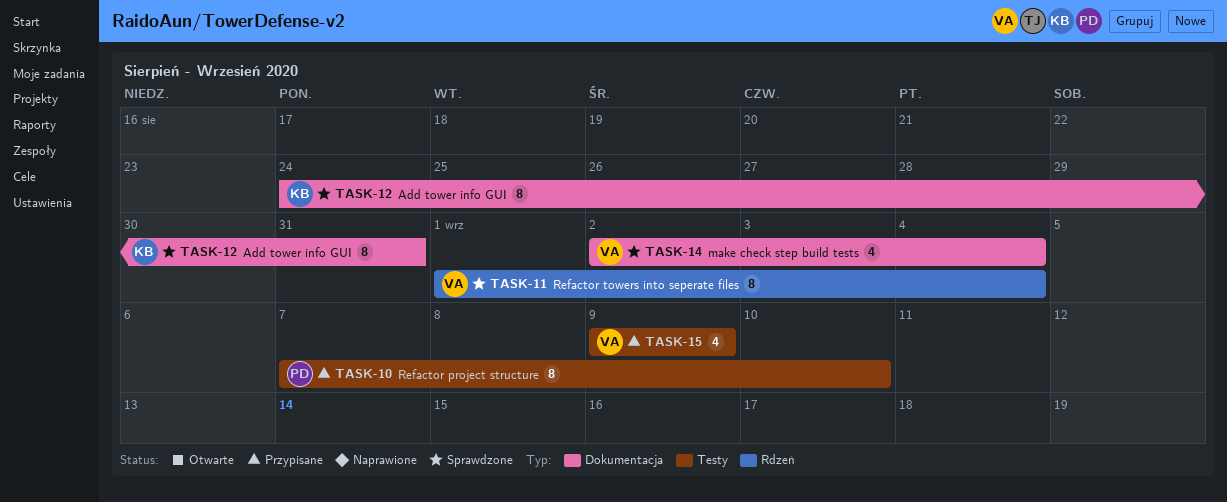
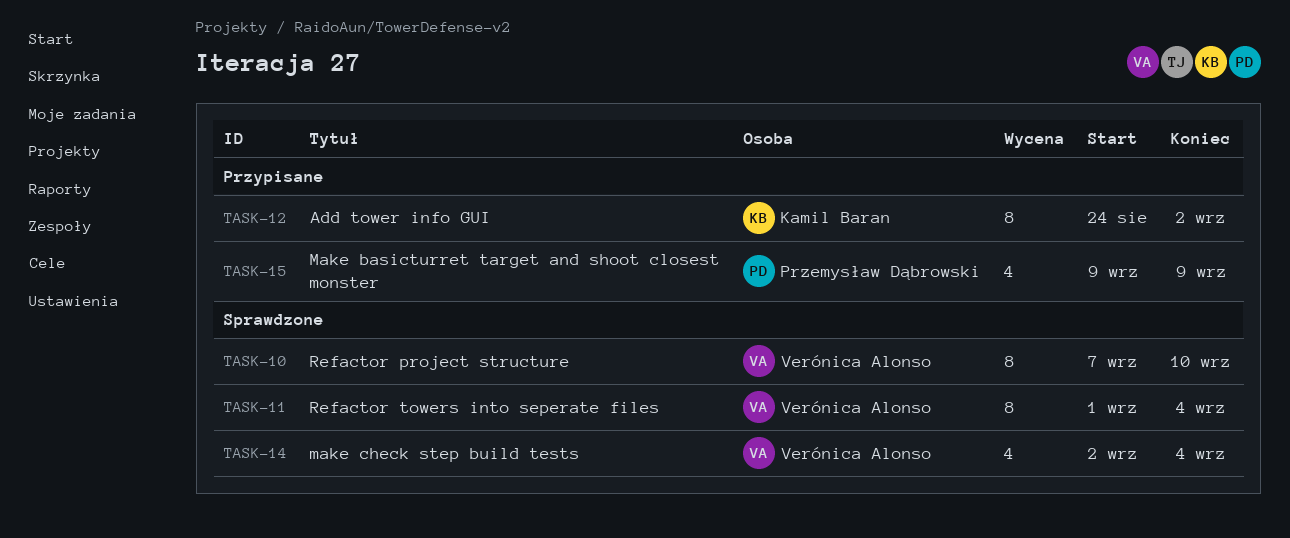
TASK-10, status: Przypisane -> Sprawdzone
TASK-10, owner: Przemysław Dąbrowski -> Verónica Alonso
TASK-12, status: Sprawdzone -> Przypisane
TASK-12, due: Aug 31 -> Sep 2
TASK-15, owner: Verónica Alonso -> Przemysław Dąbrowski

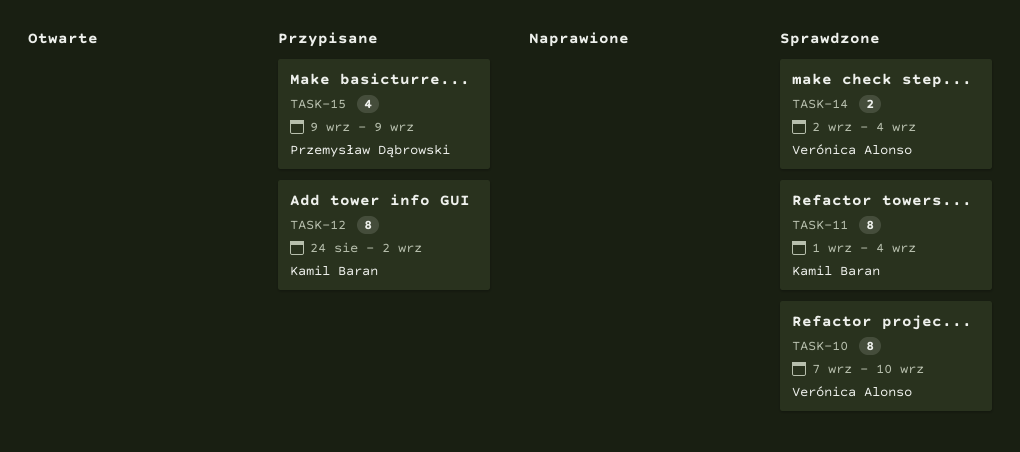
TASK-11, owner: Verónica Alonso -> Kamil Baran
TASK-14, estimate: 4 -> 2

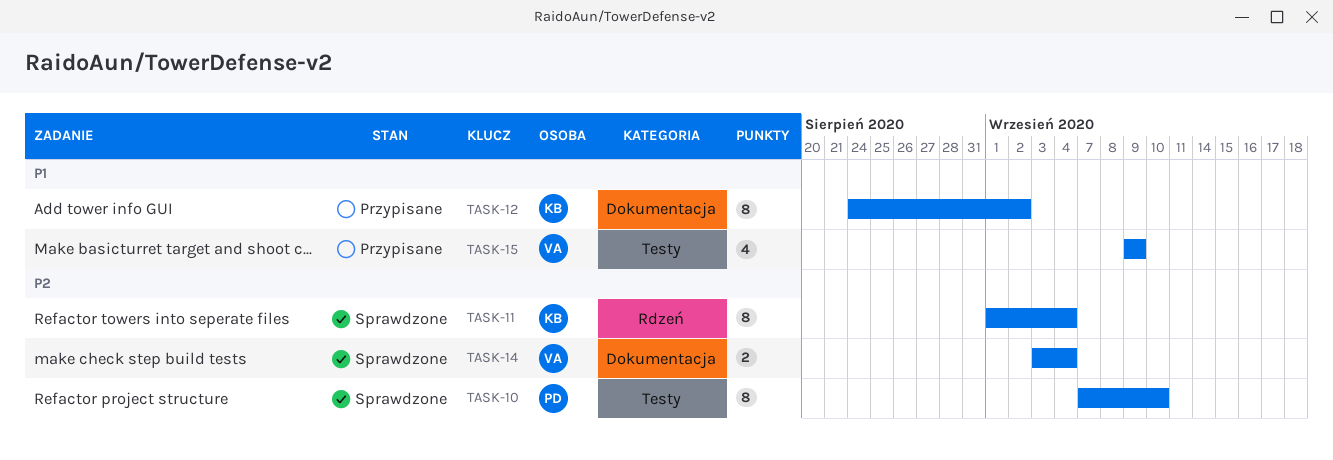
TASK-10, owner: Verónica Alonso -> Przemysław Dąbrowski
TASK-14, start: Sep 2 -> Sep 3
TASK-15, owner: Przemysław Dąbrowski -> Verónica Alonso

